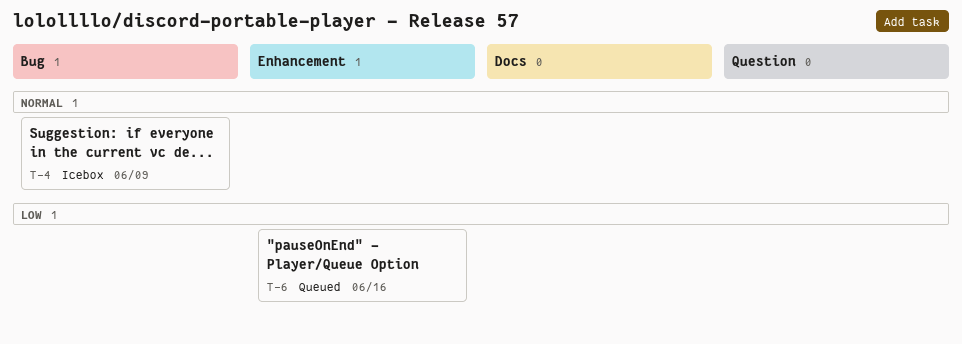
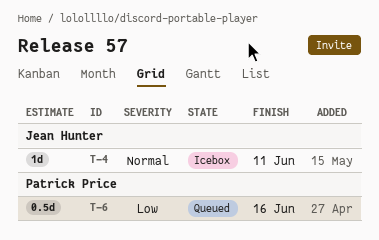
T-4, due: Jun 9 -> Jun 11

